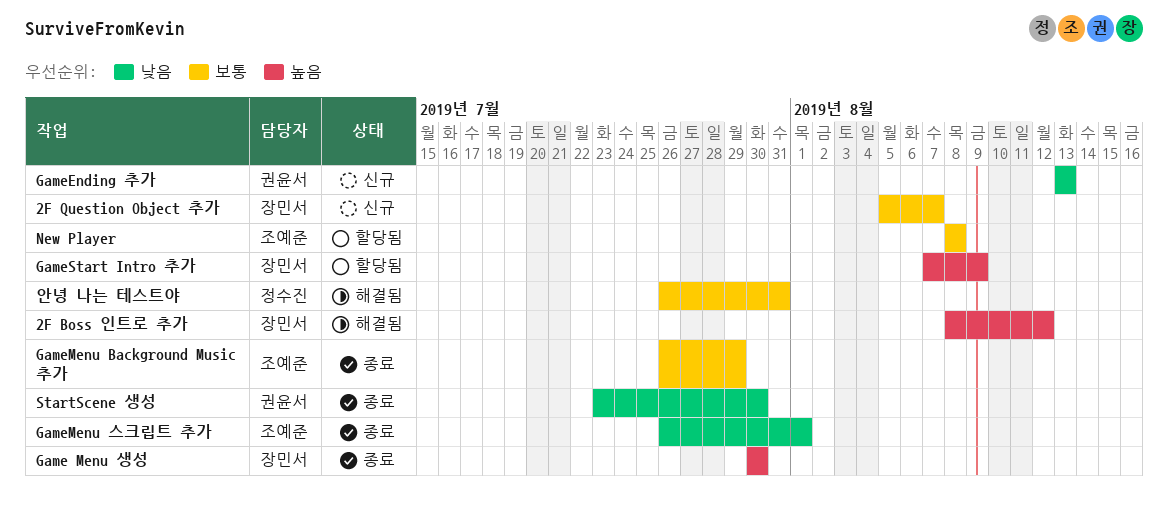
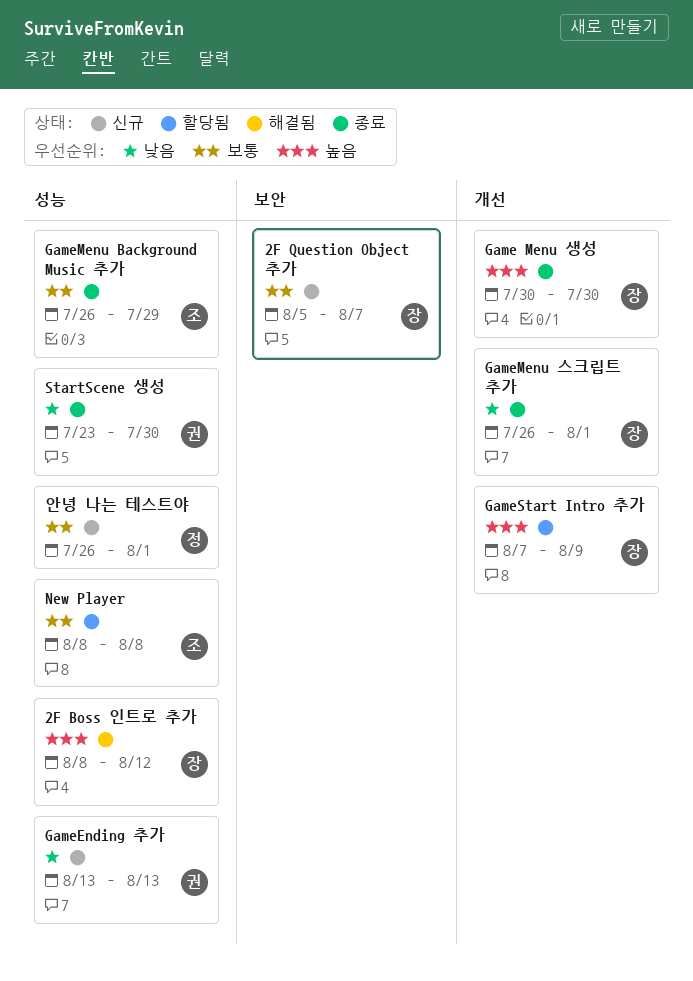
GameMenu 스크립트 추가, owner: 조예준 -> 장민서
안녕 나는 테스트야, status: 해결됨 -> 신규
안녕 나는 테스트야, due: Jul 31 -> Aug 1

